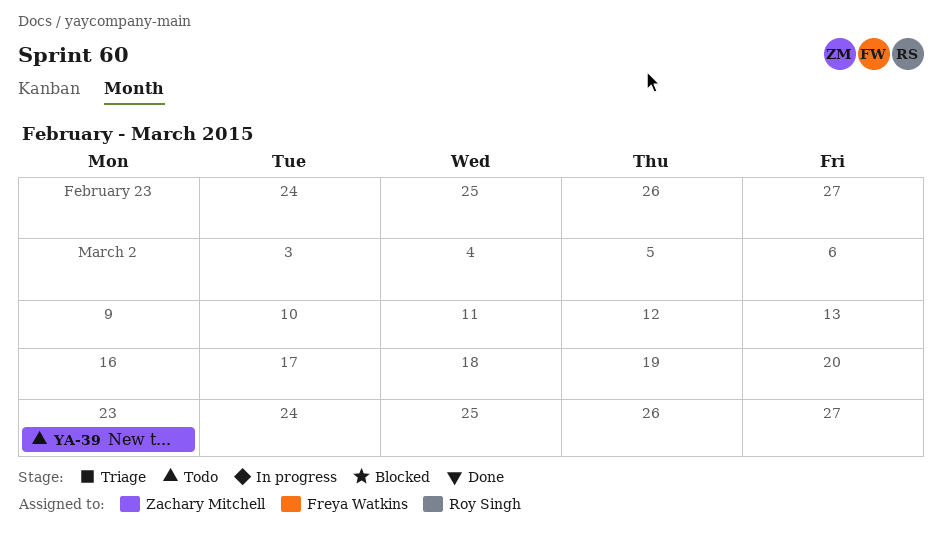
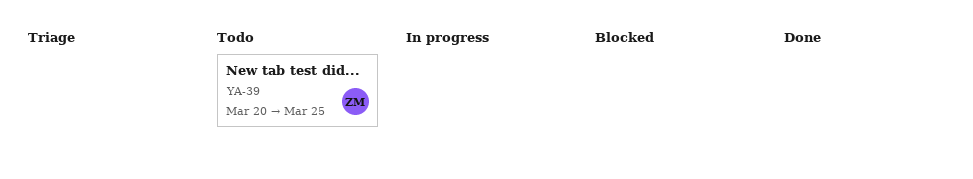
YA-39, start: Mar 23 -> Mar 20
YA-39, due: Mar 23 -> Mar 25

